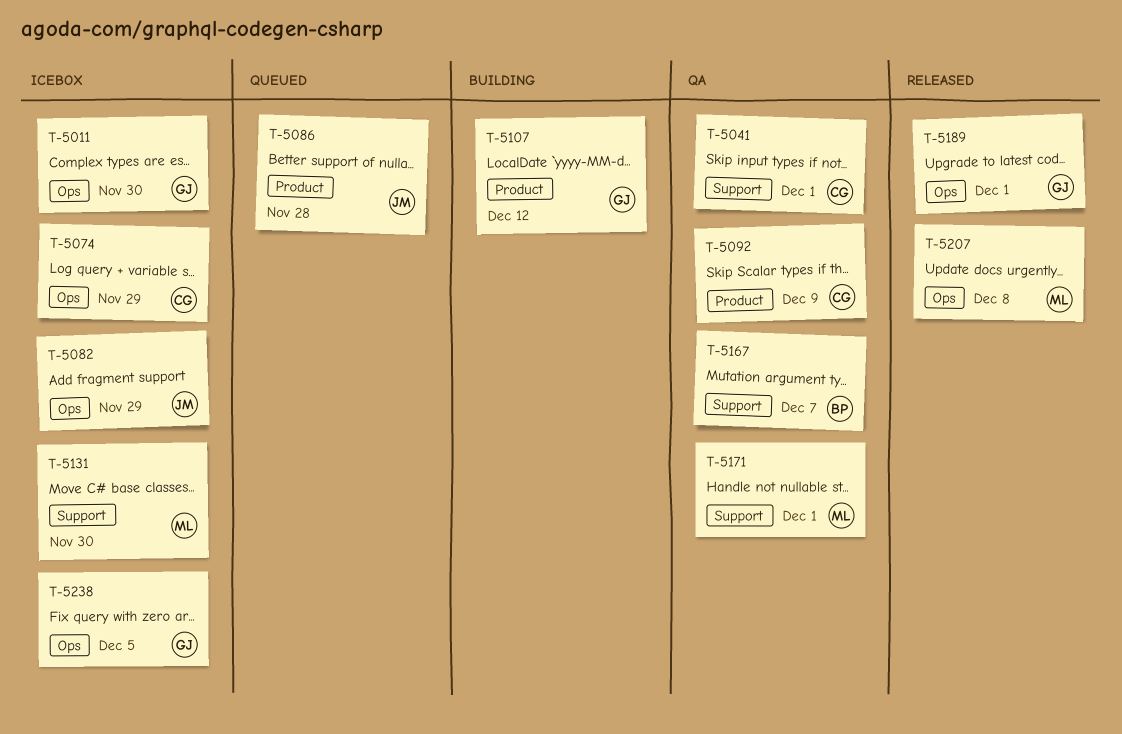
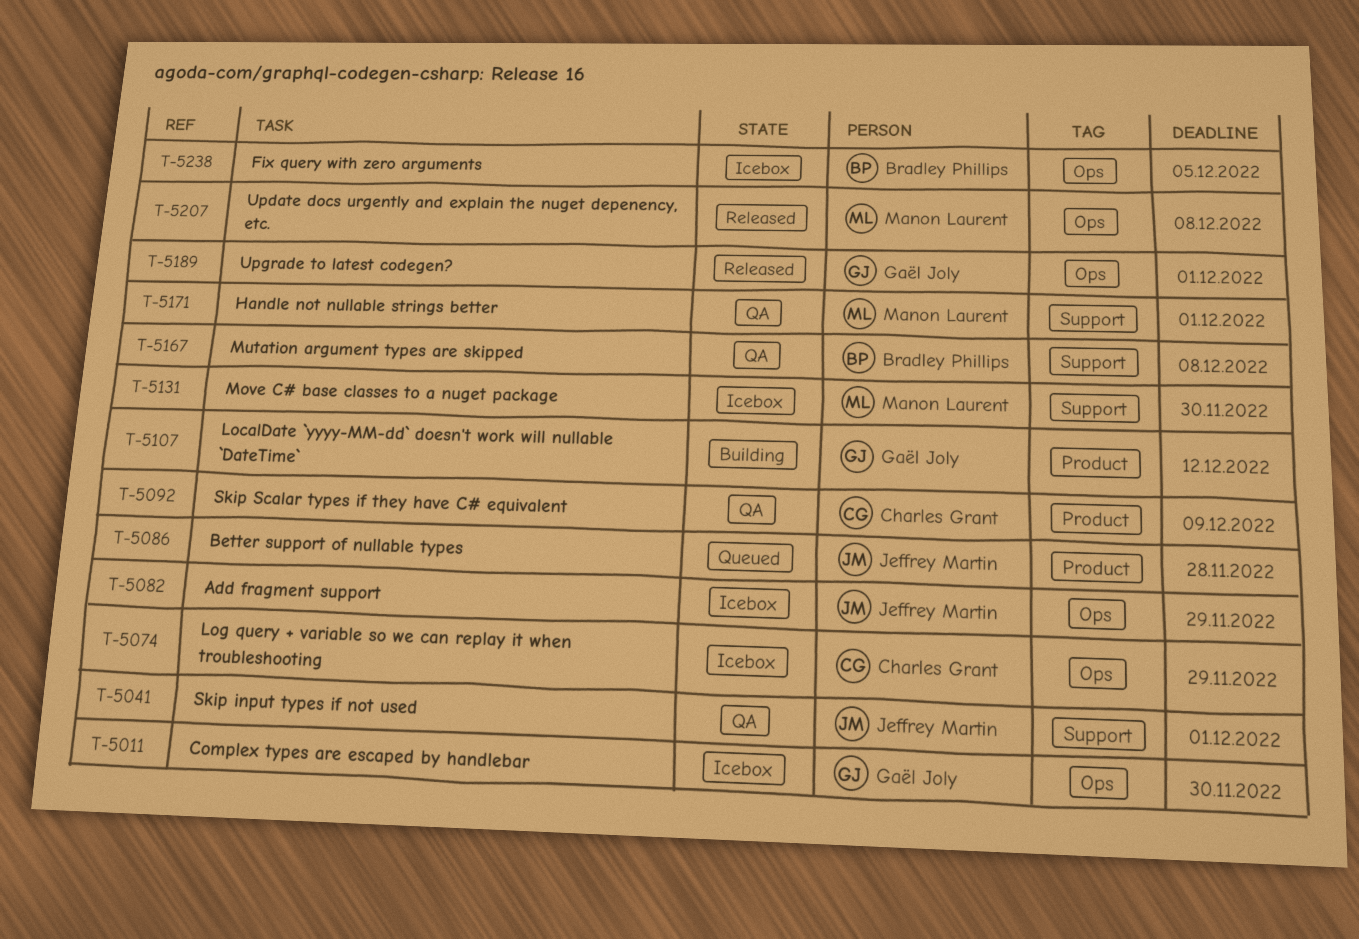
T-5041, owner: Charles Grant -> Jeffrey Martin
T-5167, due: Dec 7 -> Dec 8
T-5238, owner: Gaël Joly -> Bradley Phillips

